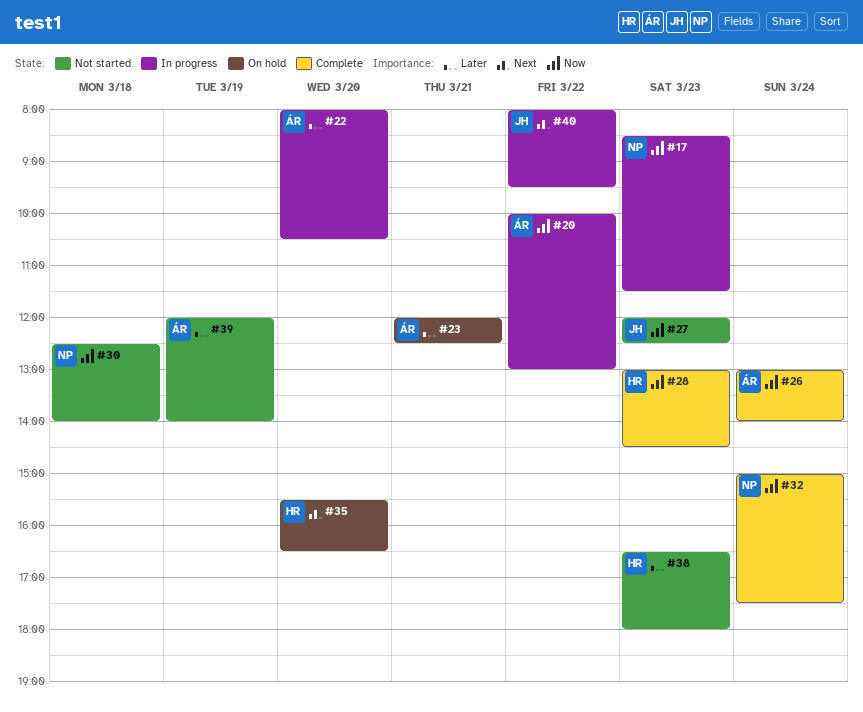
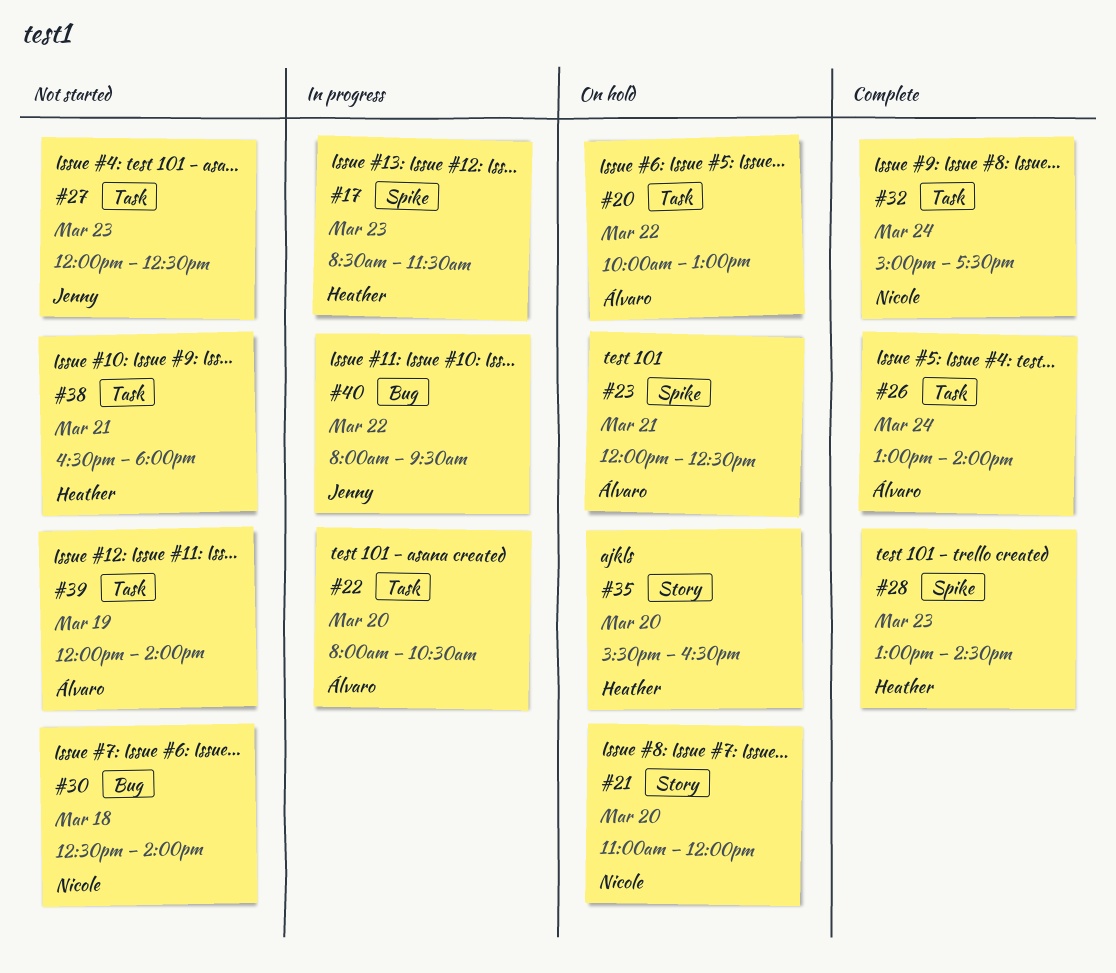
#17, owner: Nicole -> Heather
#20, status: In progress -> On hold
#21: none -> present
#38, day: Mar 23 -> Mar 21

